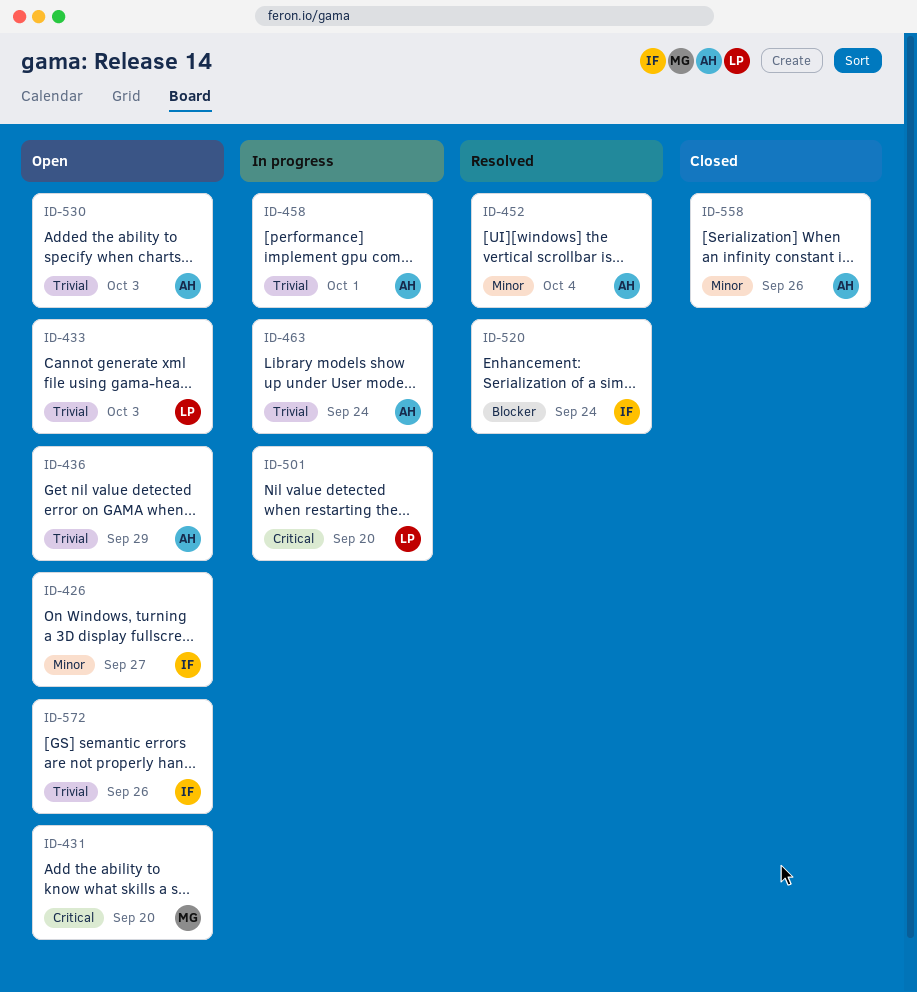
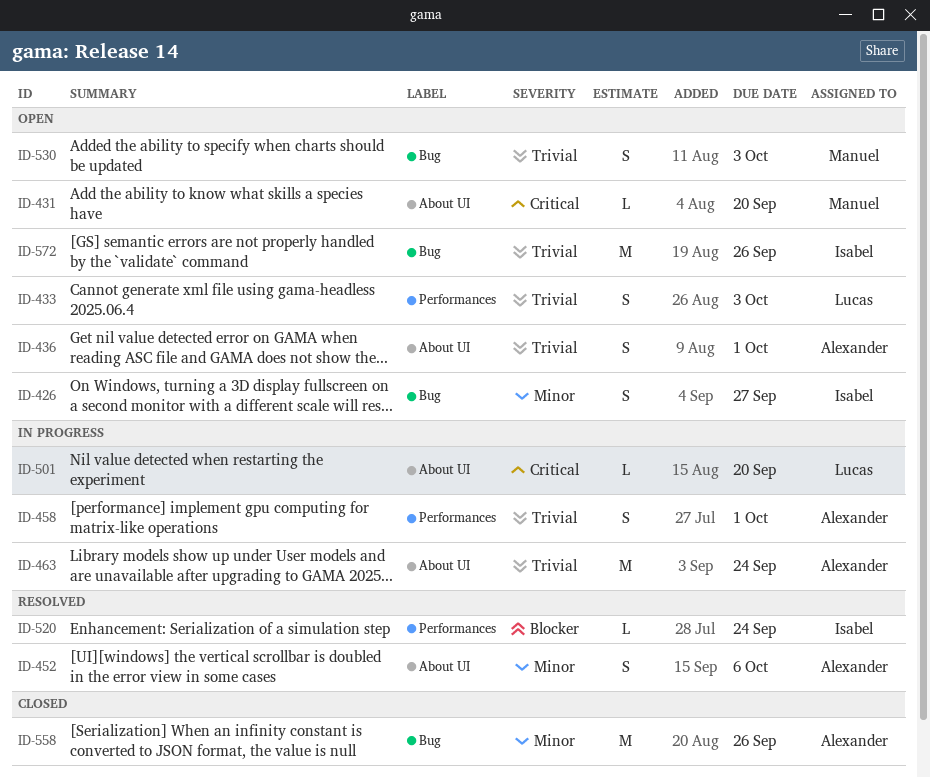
ID-436, due: Sep 29 -> Oct 1
ID-452, due: Oct 4 -> Oct 6
ID-530, owner: Alexander -> Manuel

